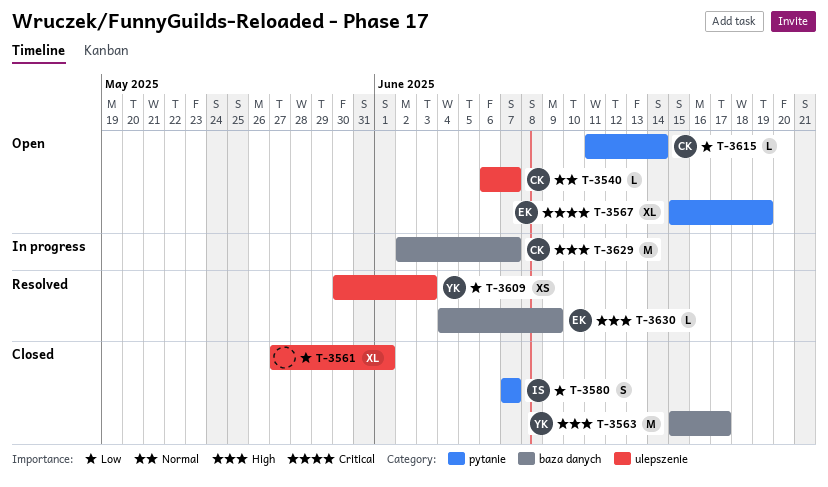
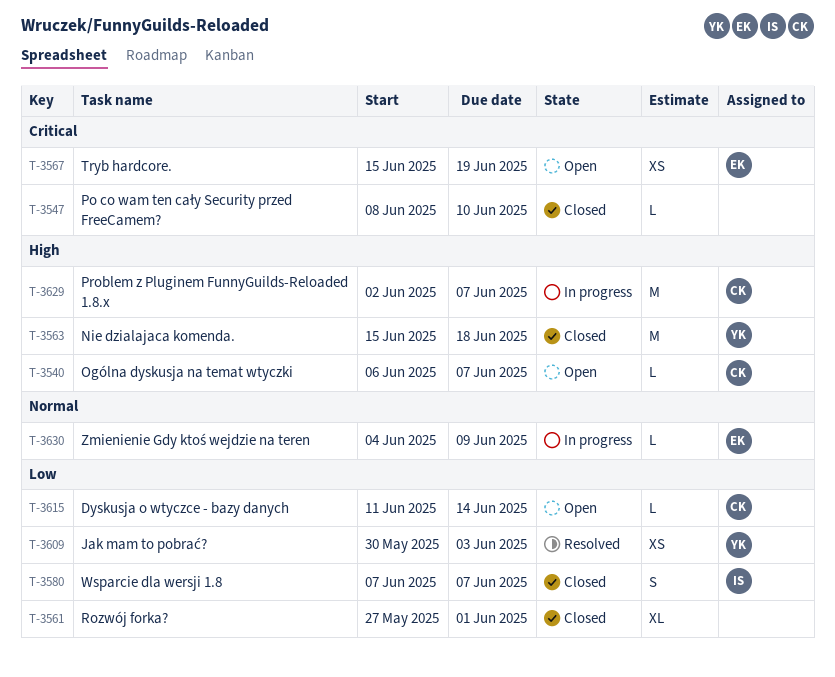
T-3540, priority: Normal -> High
T-3547: none -> present
T-3563, due: Jun 17 -> Jun 18
T-3567, estimate: XL -> XS
T-3630, status: Resolved -> In progress
T-3630, priority: High -> Normal

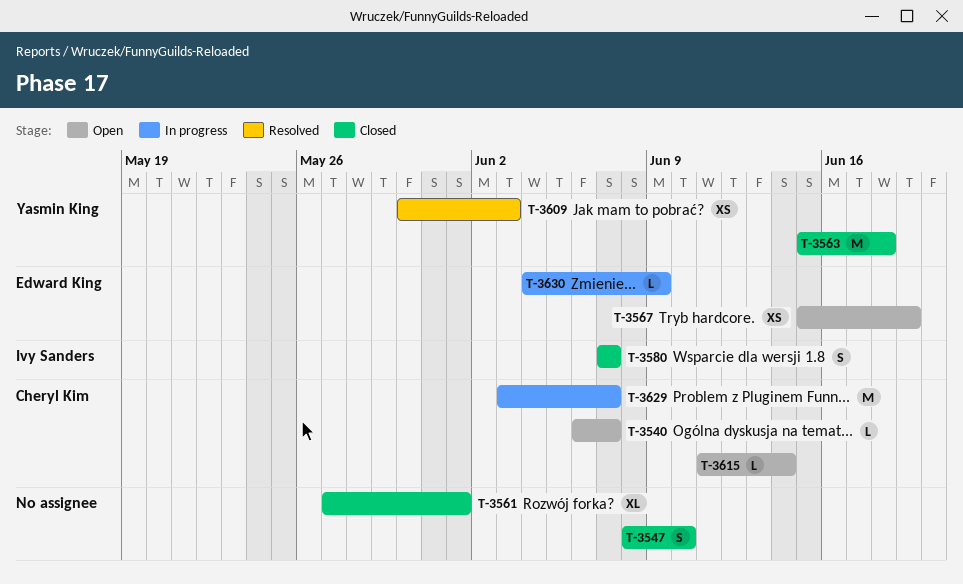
T-3547, estimate: L -> S
T-3629, start: Jun 2 -> Jun 3

